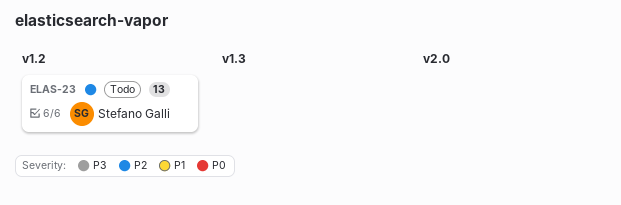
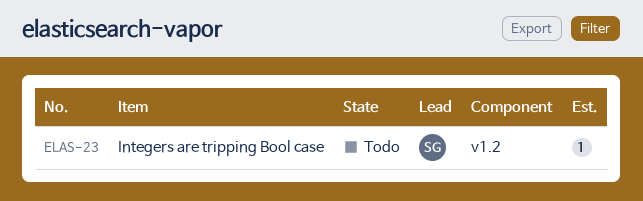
ELAS-23, estimate: 13 -> 1

